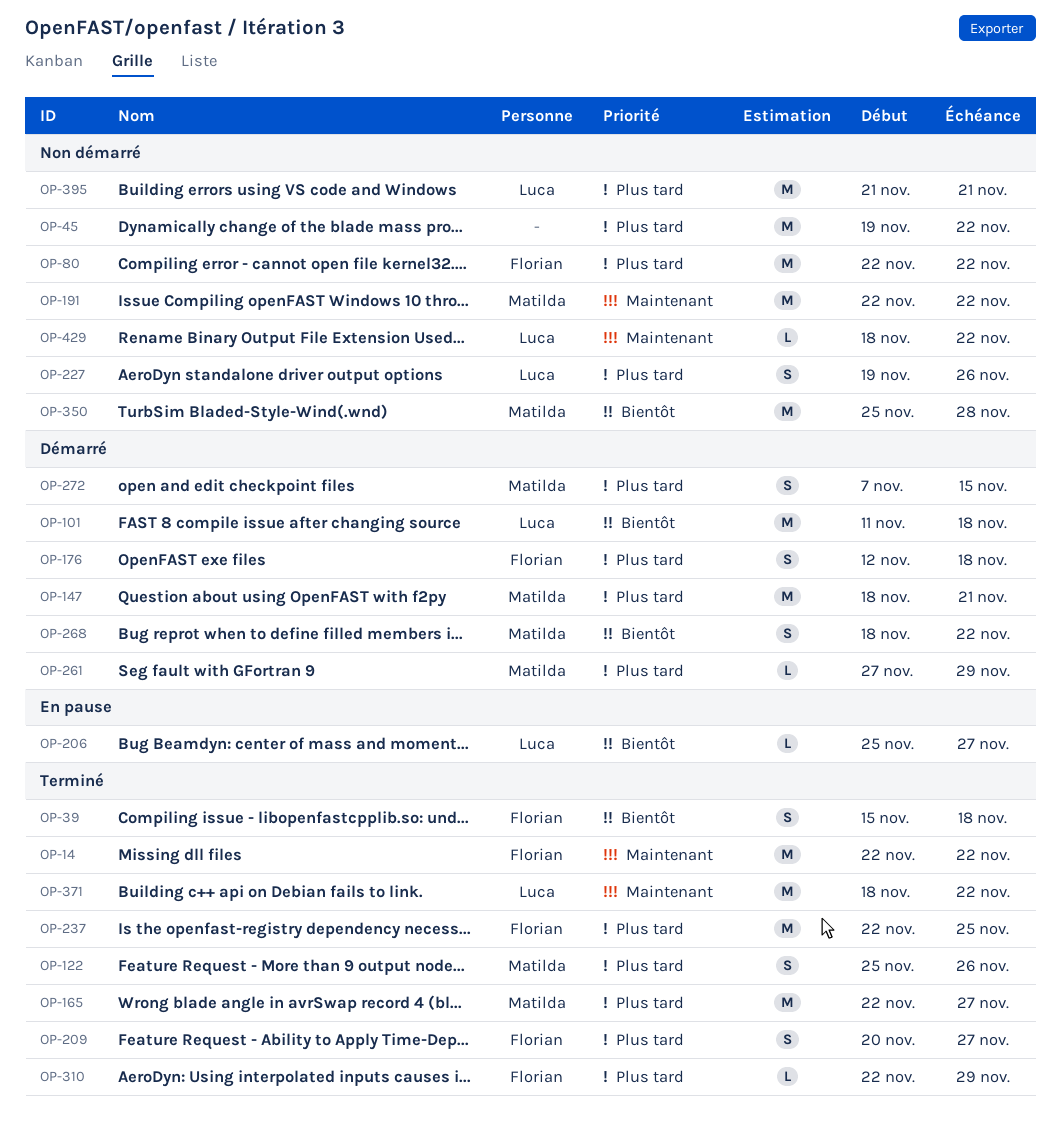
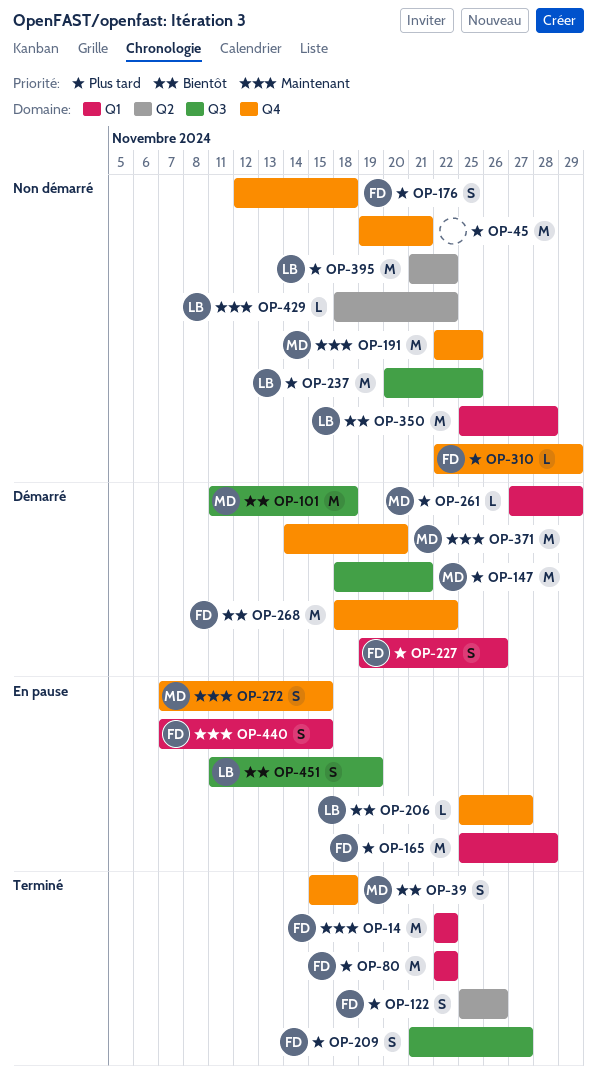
OP-39, owner: Florian -> Matilda
OP-45, due: Nov 22 -> Nov 21
OP-80, status: Non démarré -> Terminé
OP-101, owner: Luca -> Matilda
OP-122, owner: Matilda -> Florian
OP-165, status: Terminé -> En pause
OP-165, owner: Matilda -> Florian
OP-165, start: Nov 22 -> Nov 25
OP-165, due: Nov 27 -> Nov 28
OP-176, status: Démarré -> Non démarré
OP-191, due: Nov 22 -> Nov 25
OP-209, start: Nov 20 -> Nov 21
OP-227, status: Non démarré -> Démarré
OP-227, owner: Luca -> Florian
OP-237, status: Terminé -> Non démarré
OP-237, owner: Florian -> Luca
OP-237, start: Nov 22 -> Nov 20
OP-268, owner: Matilda -> Florian
OP-268, estimate: S -> M
OP-272, status: Démarré -> En pause
OP-272, priority: Plus tard -> Maintenant
OP-310, status: Terminé -> Non démarré
OP-350, owner: Matilda -> Luca
OP-371, status: Terminé -> Démarré
OP-371, owner: Luca -> Matilda
OP-371, start: Nov 18 -> Nov 14
OP-371, due: Nov 22 -> Nov 20
OP-395, due: Nov 21 -> Nov 22
OP-440: none -> present
OP-451: none -> present

